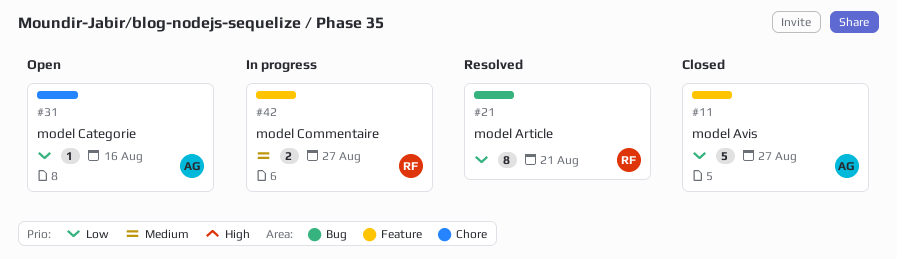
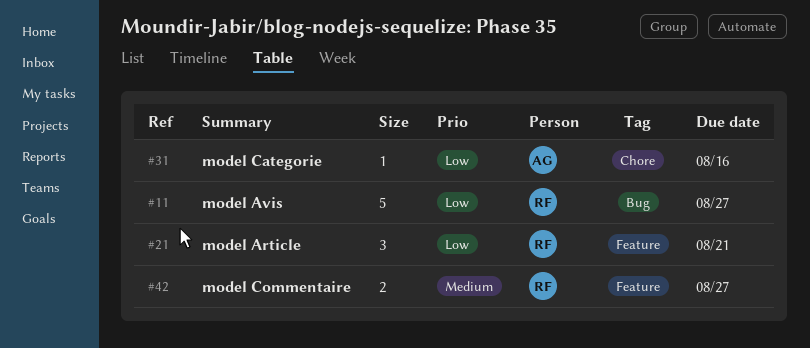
#11, owner: AG -> RF
#11, label: Feature -> Bug
#21, label: Bug -> Feature
#21, estimate: 8 -> 3

